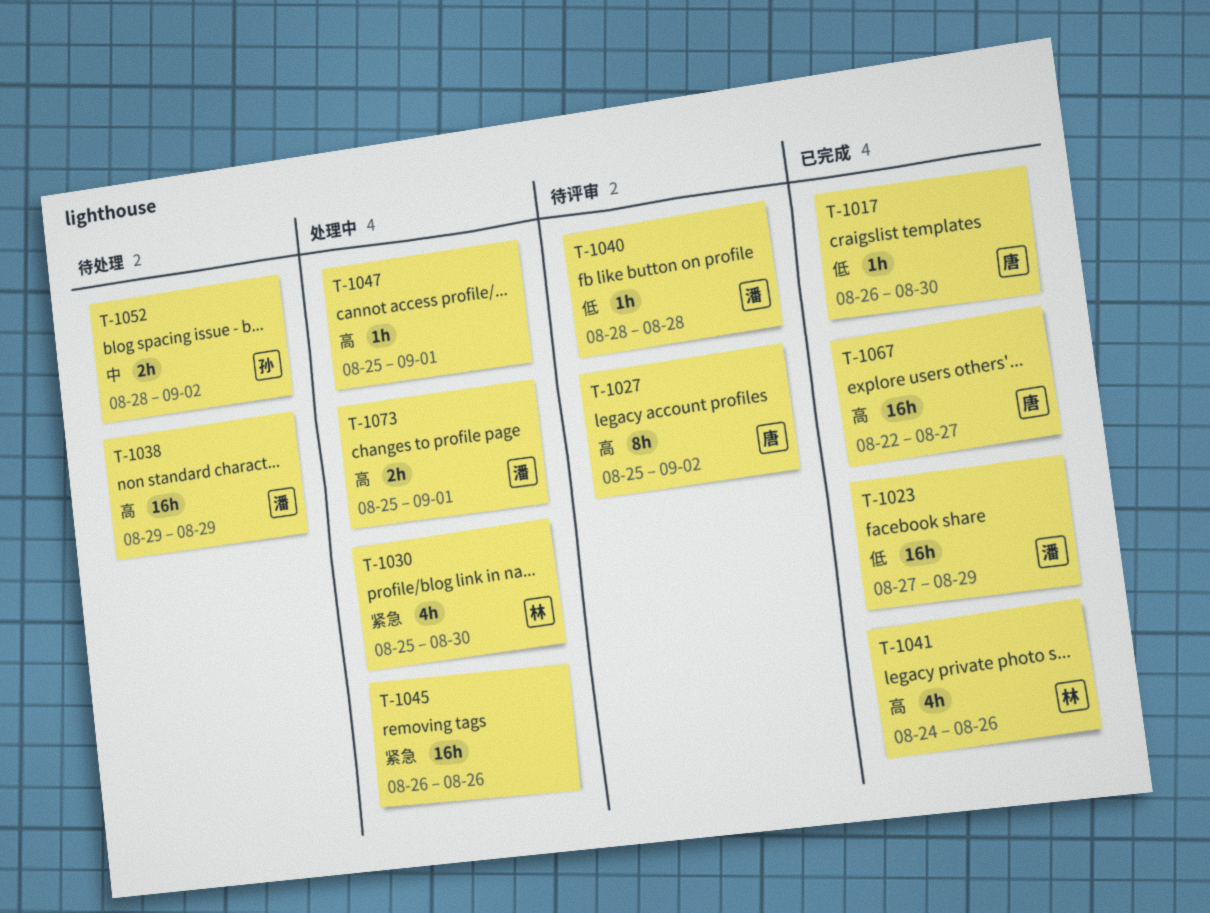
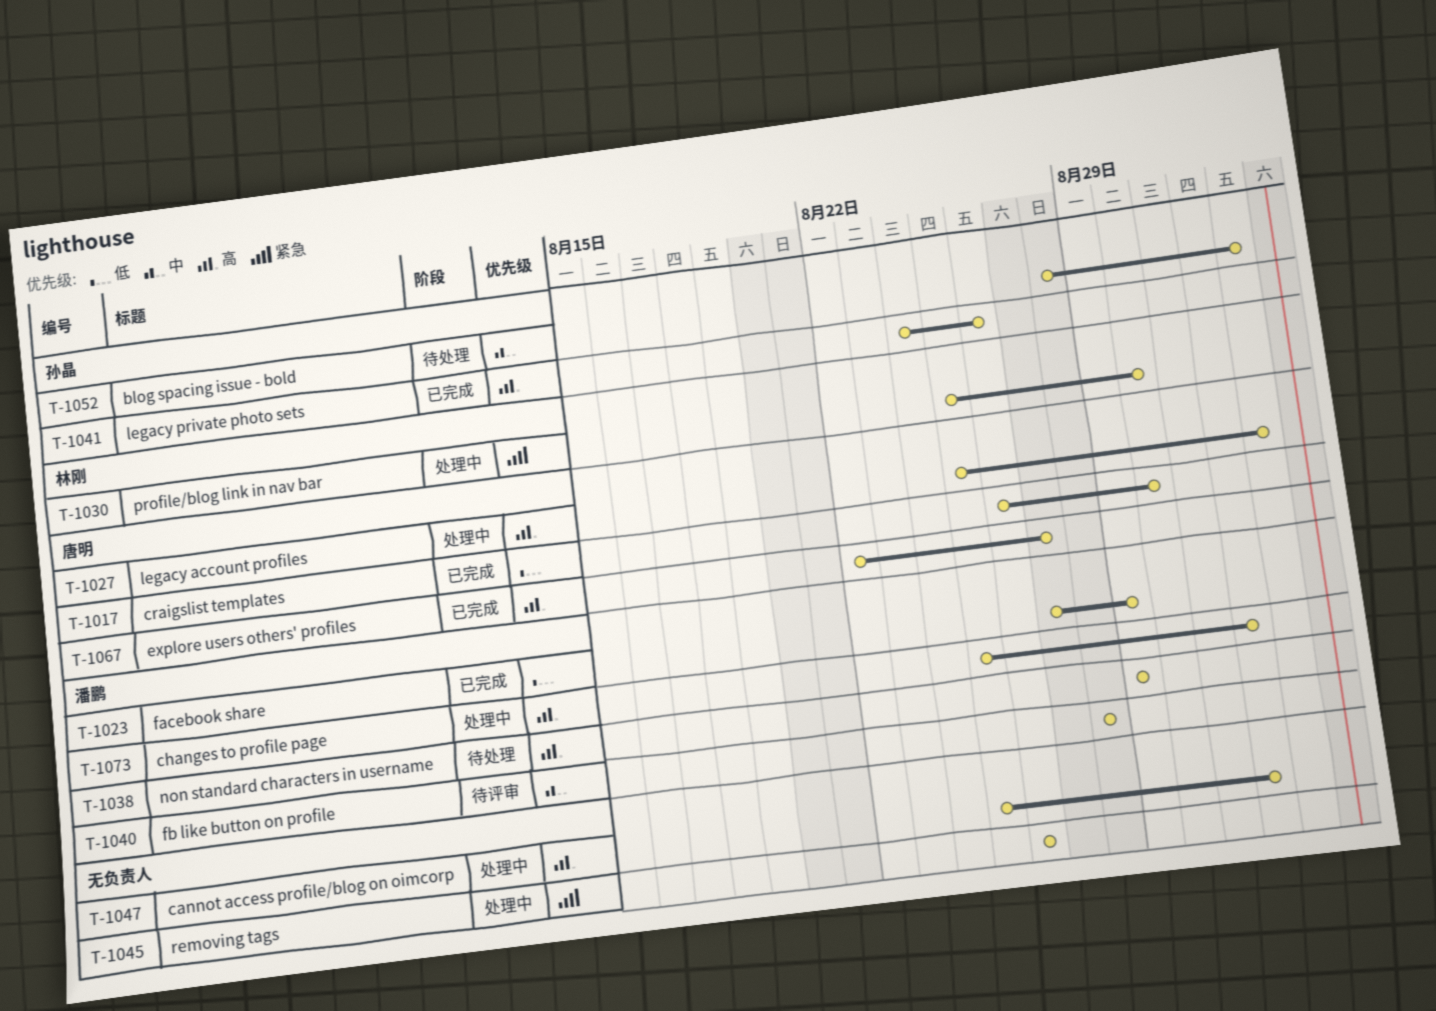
T-1027, status: 待评审 -> 处理中
T-1040, priority: 低 -> 中
T-1041, owner: 林刚 -> 孙晶

